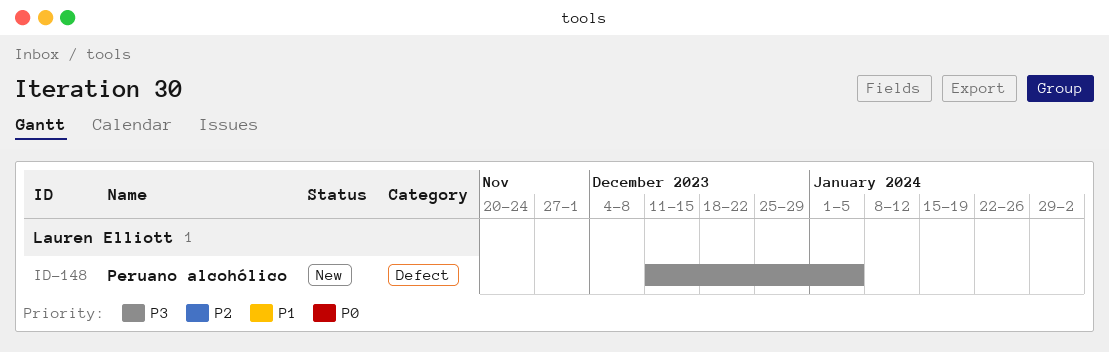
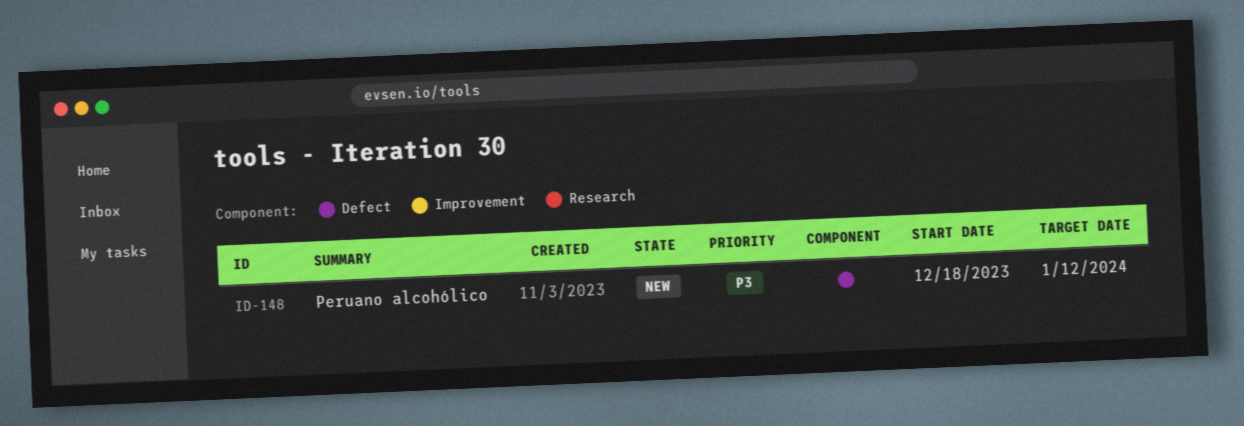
ID-148, start: Dec 11 -> Dec 18
ID-148, due: Jan 5 -> Jan 12

